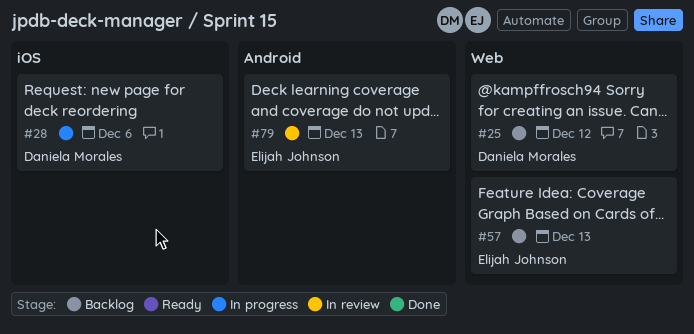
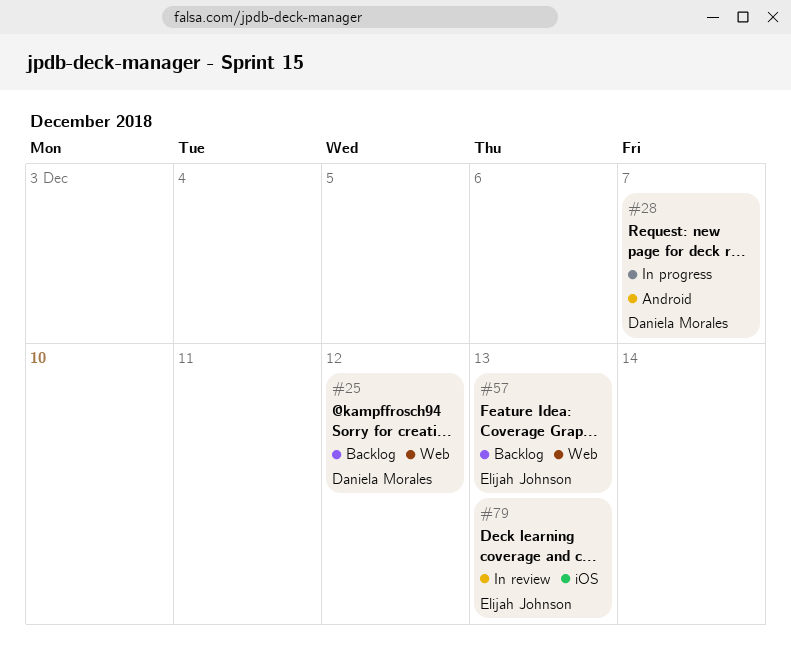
#28, label: iOS -> Android
#28, due: Dec 6 -> Dec 7
#79, label: Android -> iOS

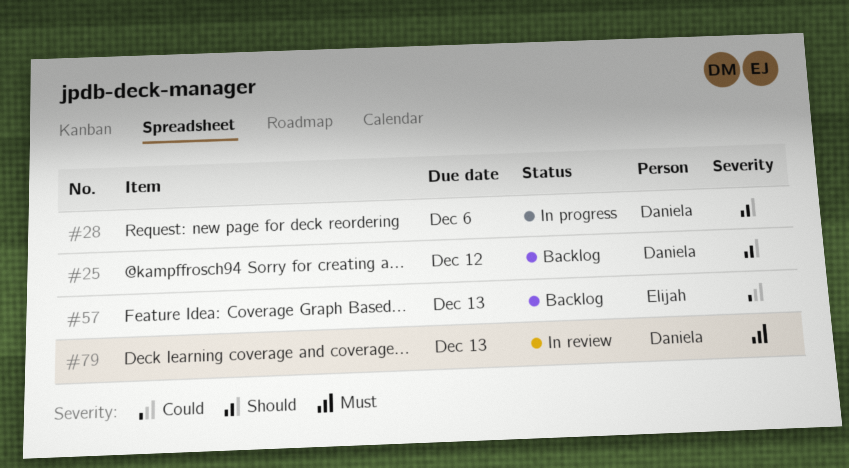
#28, due: Dec 7 -> Dec 6
#79, owner: Elijah Johnson -> Daniela Morales

